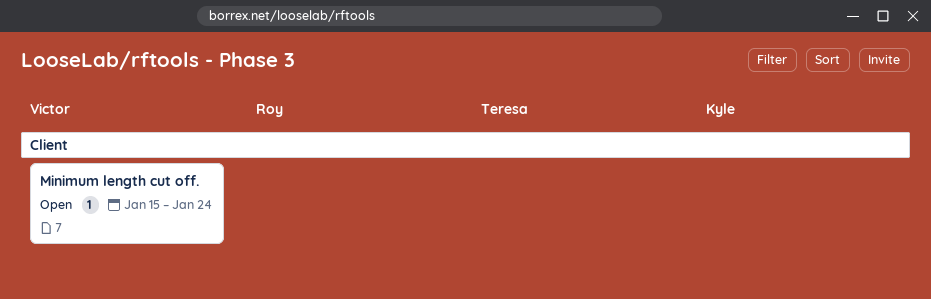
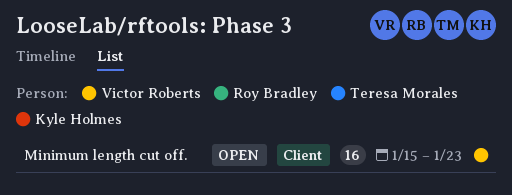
Minimum length cut off., estimate: 1 -> 16
Minimum length cut off., due: Jan 24 -> Jan 23

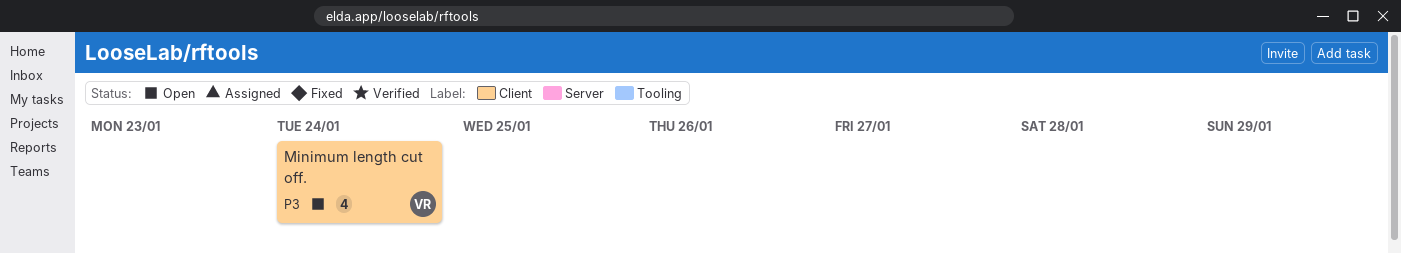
Minimum length cut off., estimate: 16 -> 4
Minimum length cut off., due: Jan 23 -> Jan 24

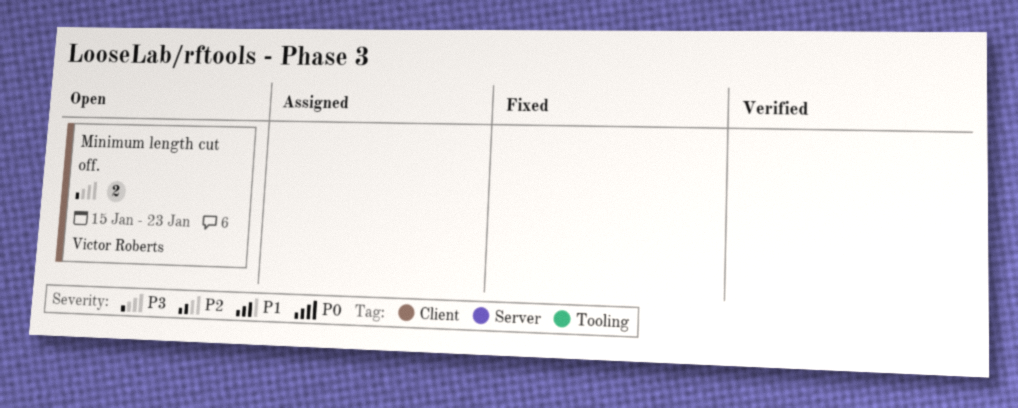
Minimum length cut off., estimate: 4 -> 2
Minimum length cut off., due: Jan 24 -> Jan 23

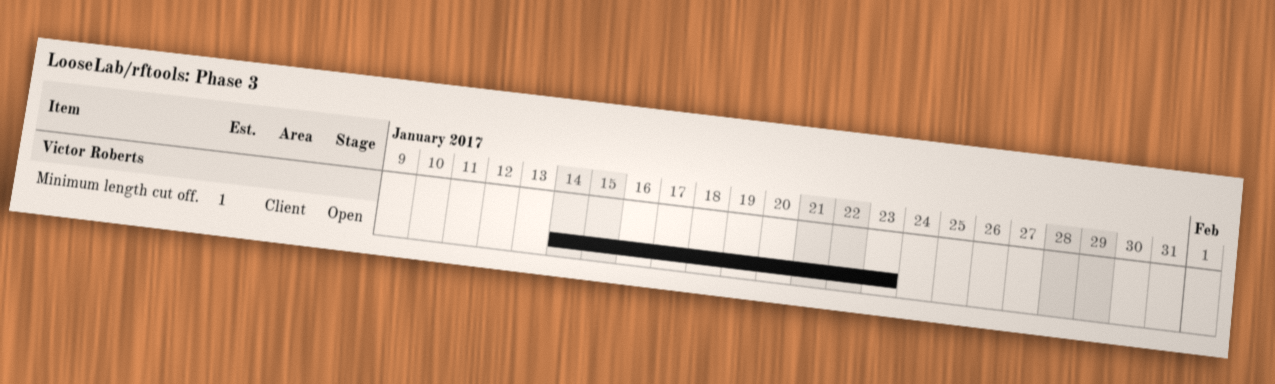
Minimum length cut off., estimate: 2 -> 1
Minimum length cut off., start: Jan 15 -> Jan 14

